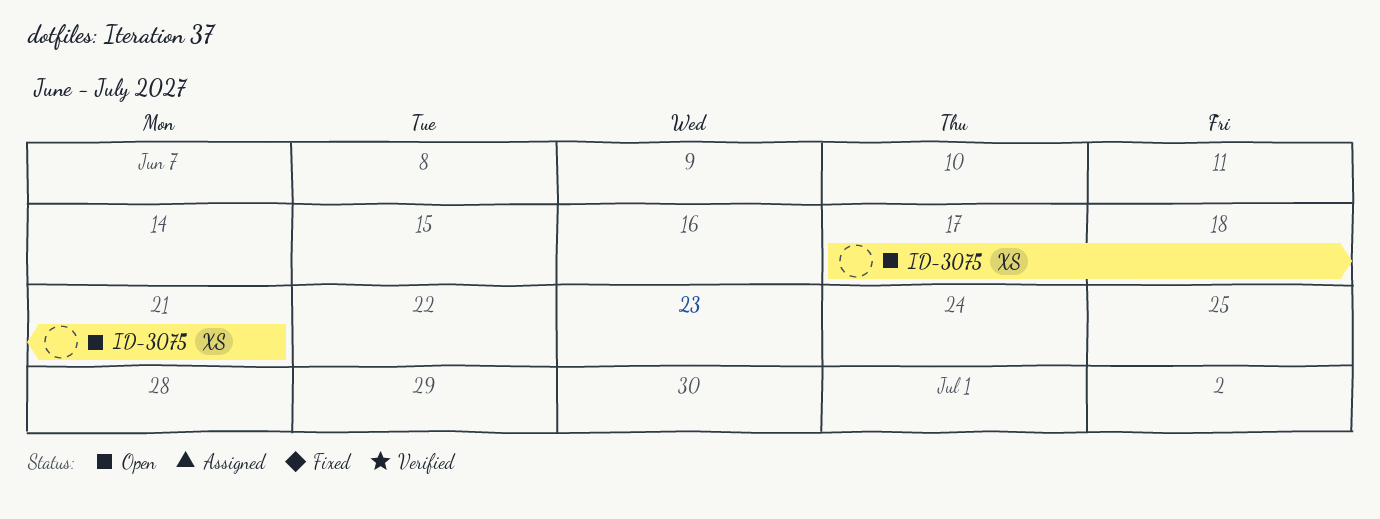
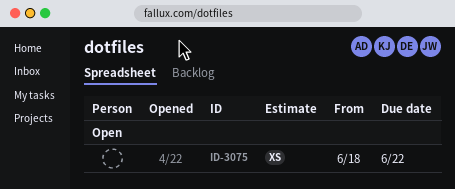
ID-3075, start: Jun 17 -> Jun 18
ID-3075, due: Jun 21 -> Jun 22

